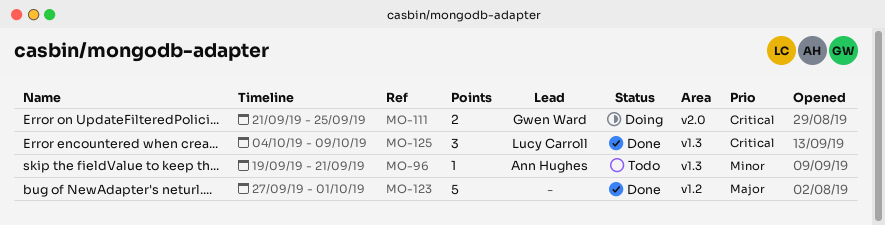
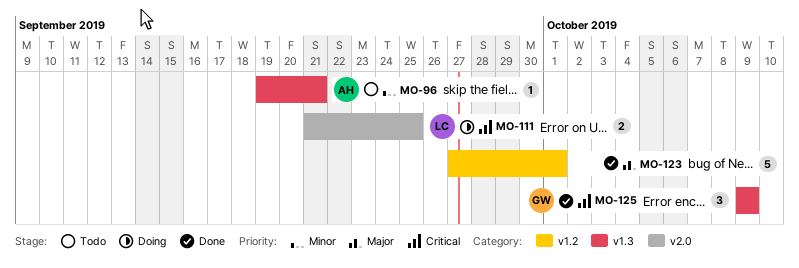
MO-111, owner: Gwen Ward -> Lucy Carroll
MO-125, owner: Lucy Carroll -> Gwen Ward
MO-125, start: Oct 4 -> Oct 9

